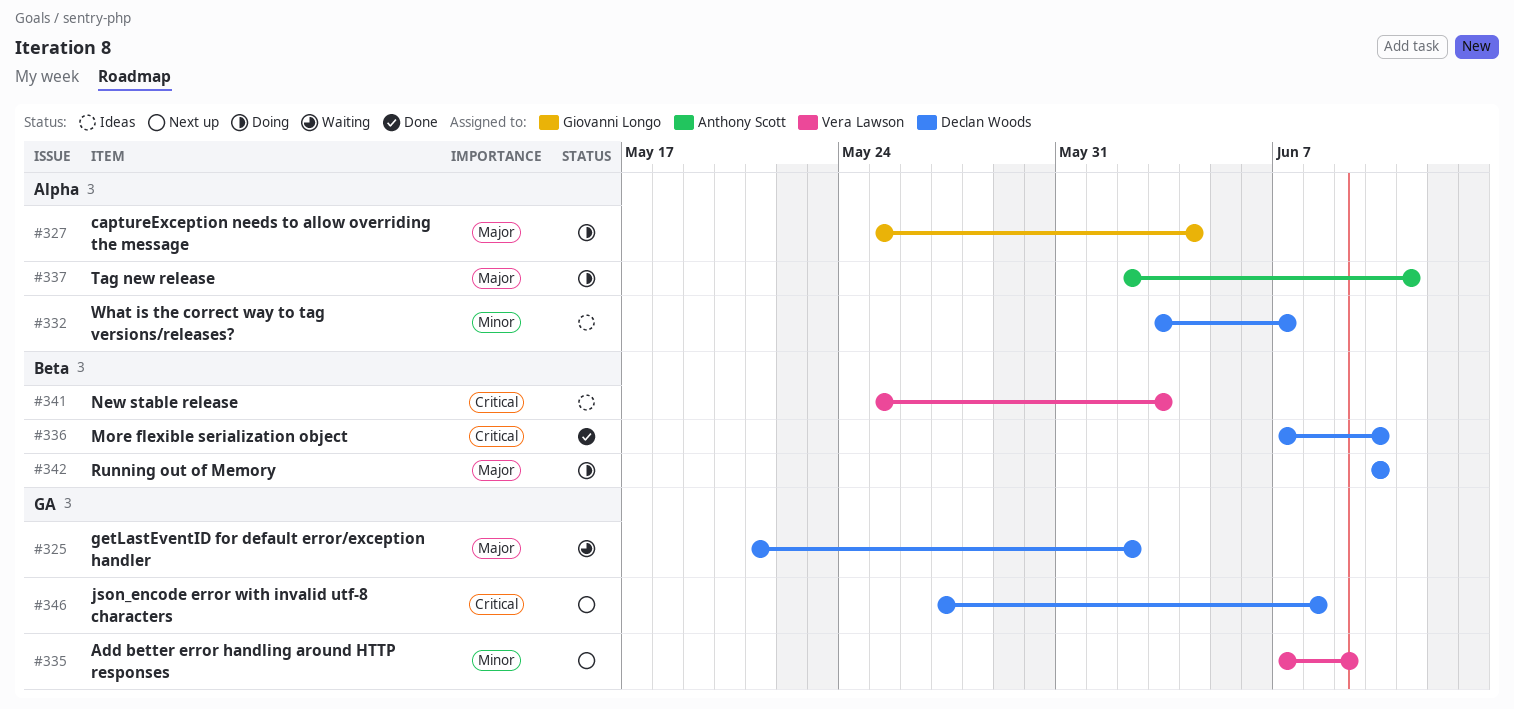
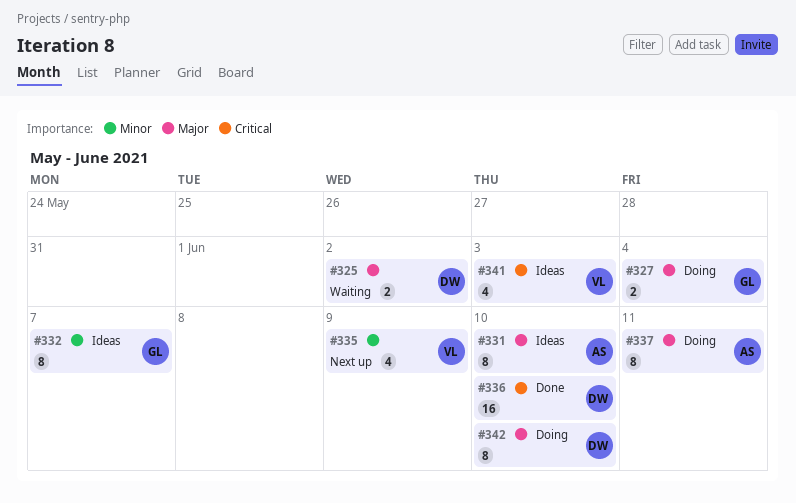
#331: none -> present
#332, owner: Declan Woods -> Giovanni Longo
#346: present -> none

